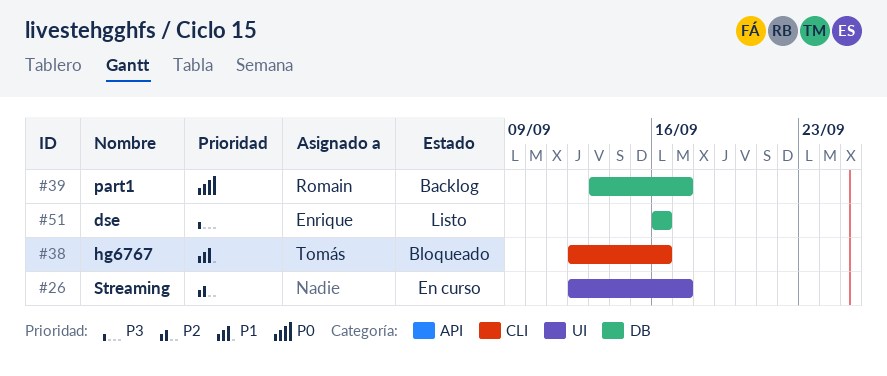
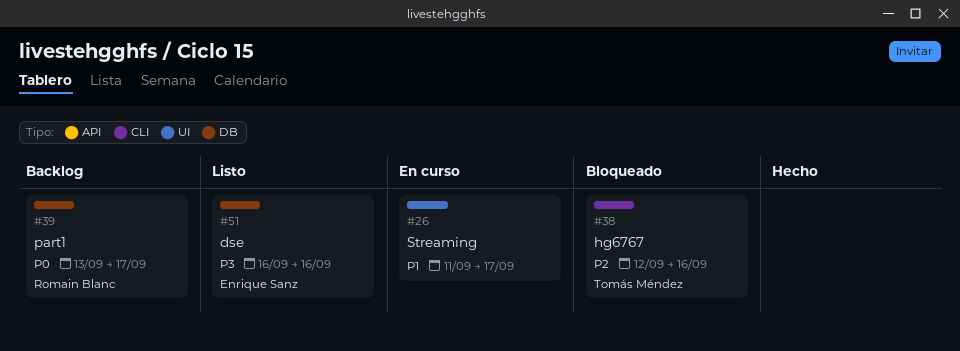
#26, priority: P2 -> P1
#26, start: Sep 12 -> Sep 11
#38, priority: P1 -> P2

